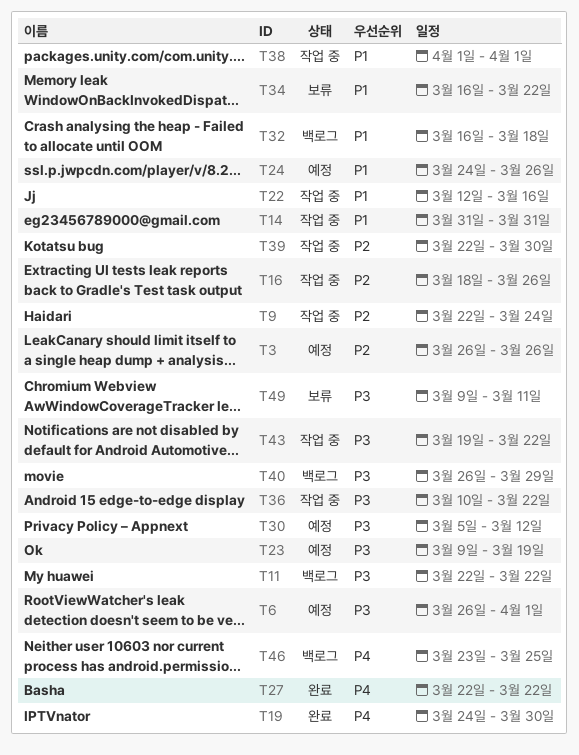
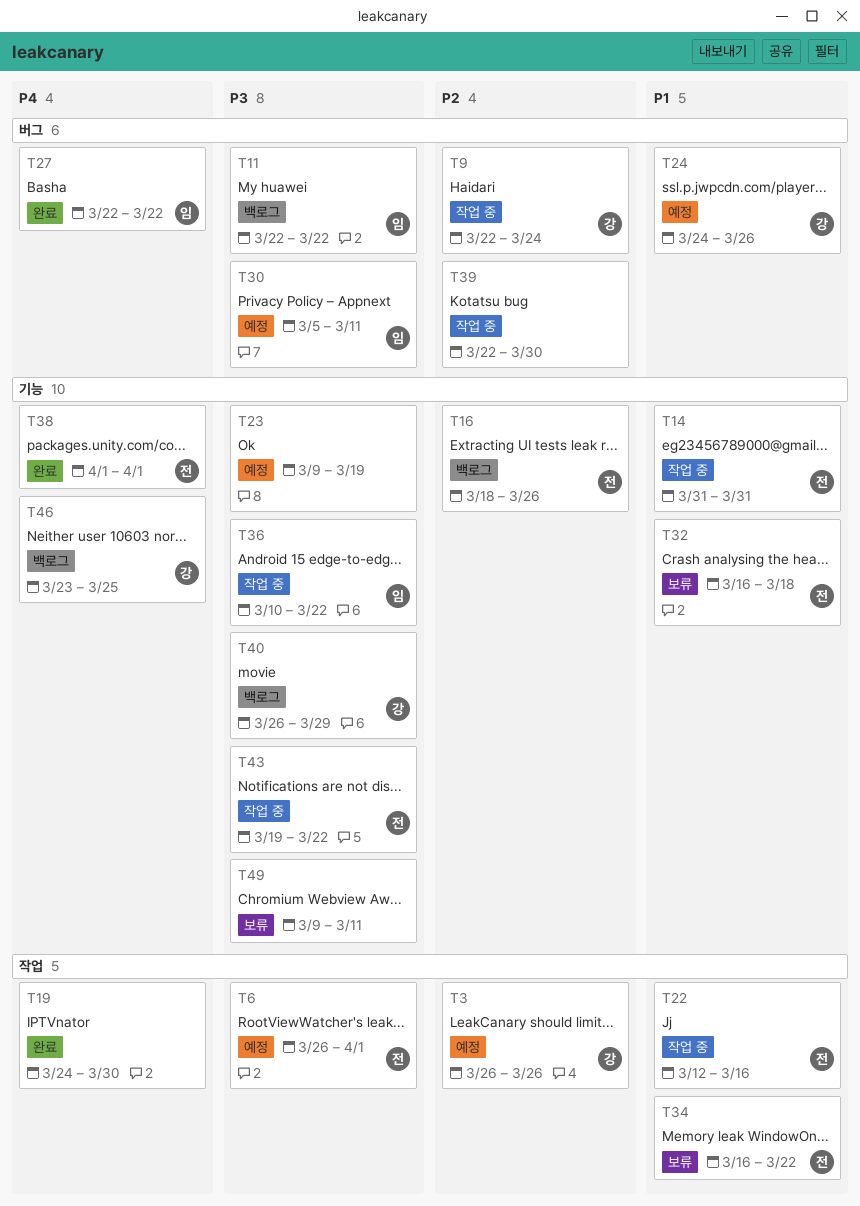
T16, status: 작업 중 -> 백로그
T30, due: Mar 12 -> Mar 11
T32, status: 백로그 -> 보류
T38, status: 작업 중 -> 완료
T38, priority: P1 -> P4

